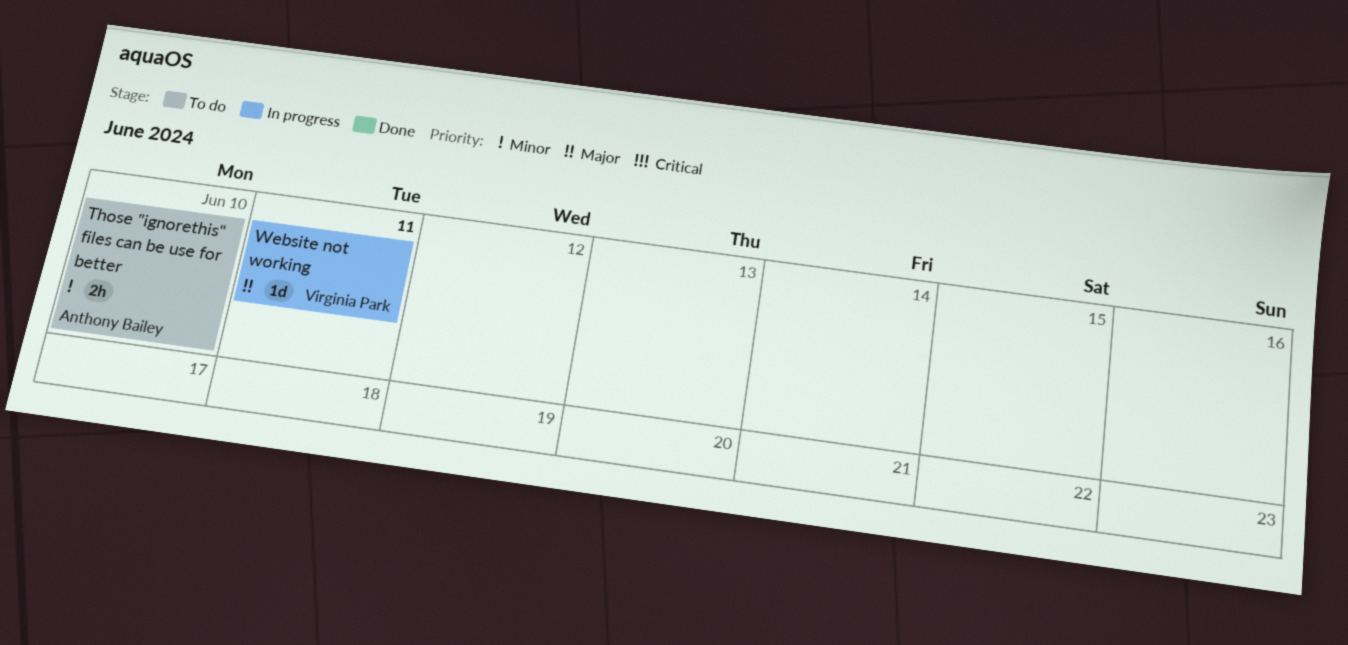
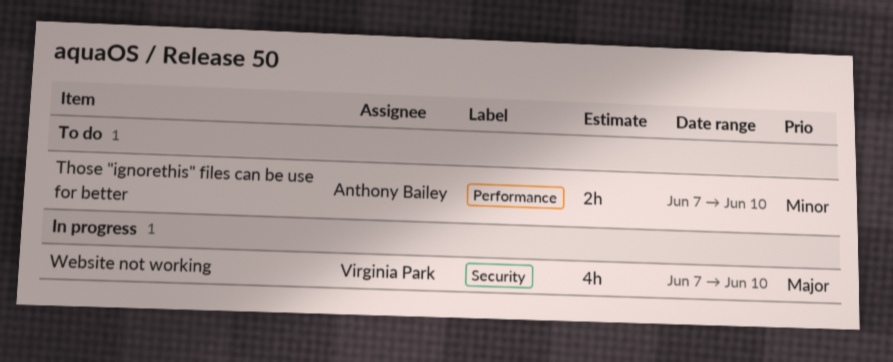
Website not working, estimate: 1d -> 4h
Website not working, due: Jun 11 -> Jun 10

